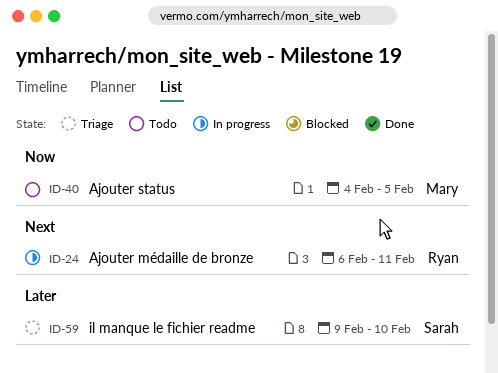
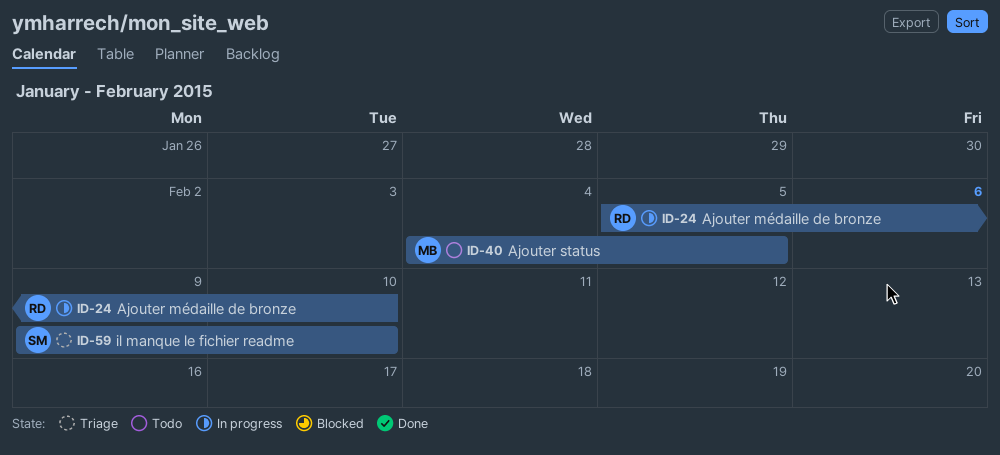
ID-24, start: Feb 6 -> Feb 5
ID-24, due: Feb 11 -> Feb 10

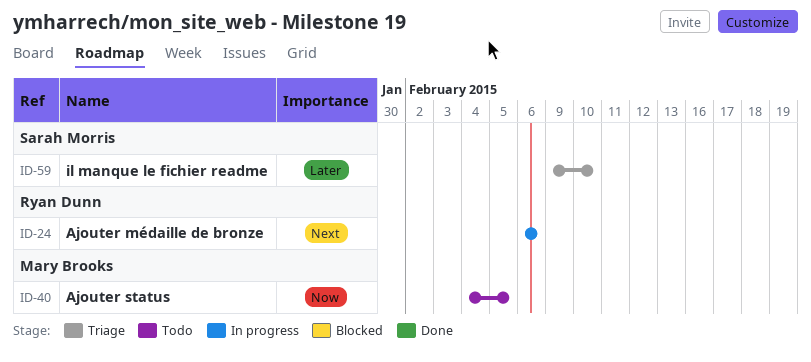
ID-24, start: Feb 5 -> Feb 6
ID-24, due: Feb 10 -> Feb 6

